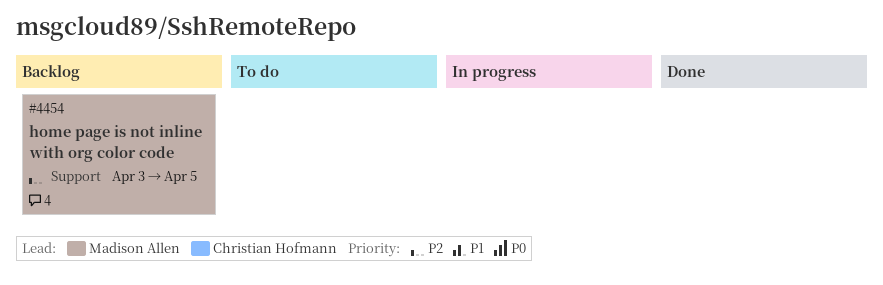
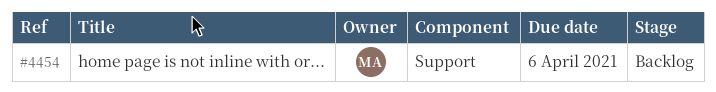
#4454, due: Apr 5 -> Apr 6

